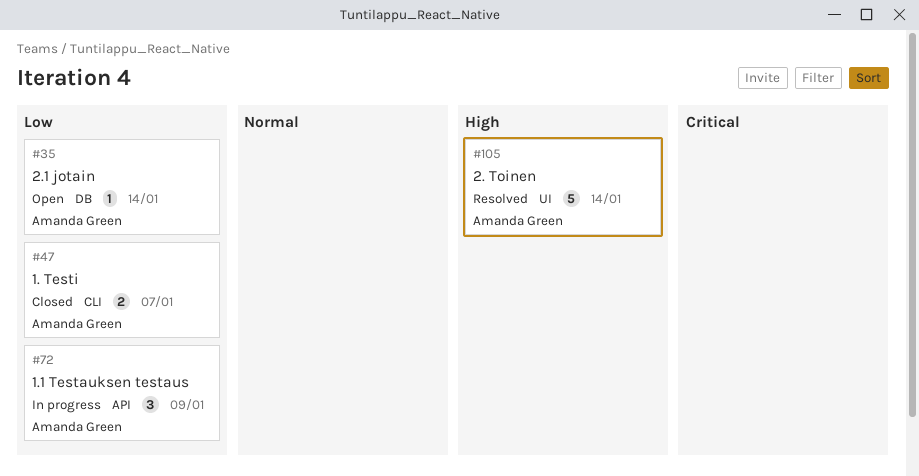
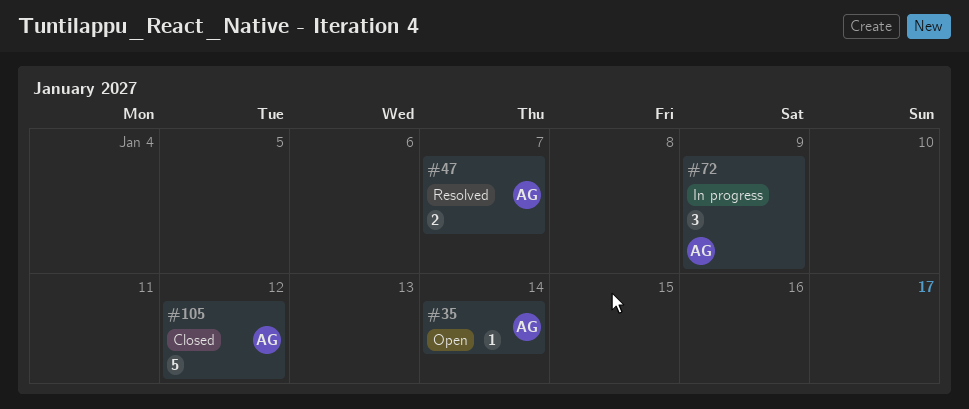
#47, status: Closed -> Resolved
#105, status: Resolved -> Closed
#105, due: Jan 14 -> Jan 12

